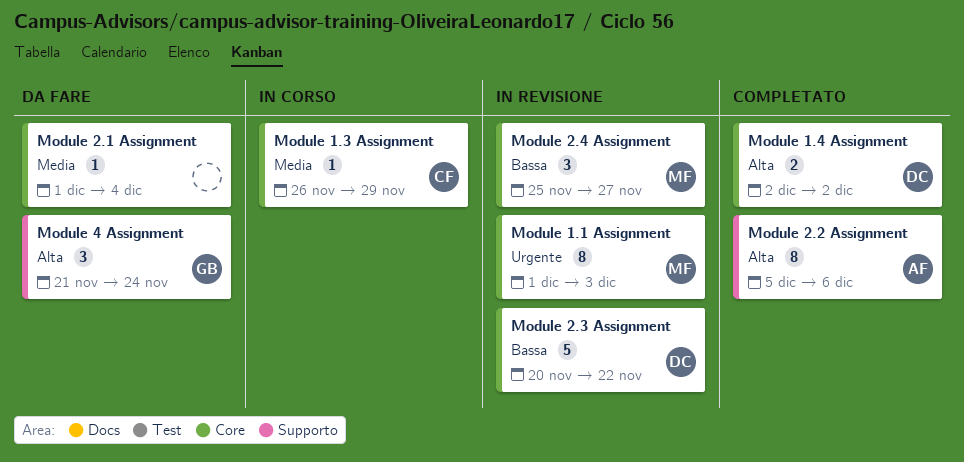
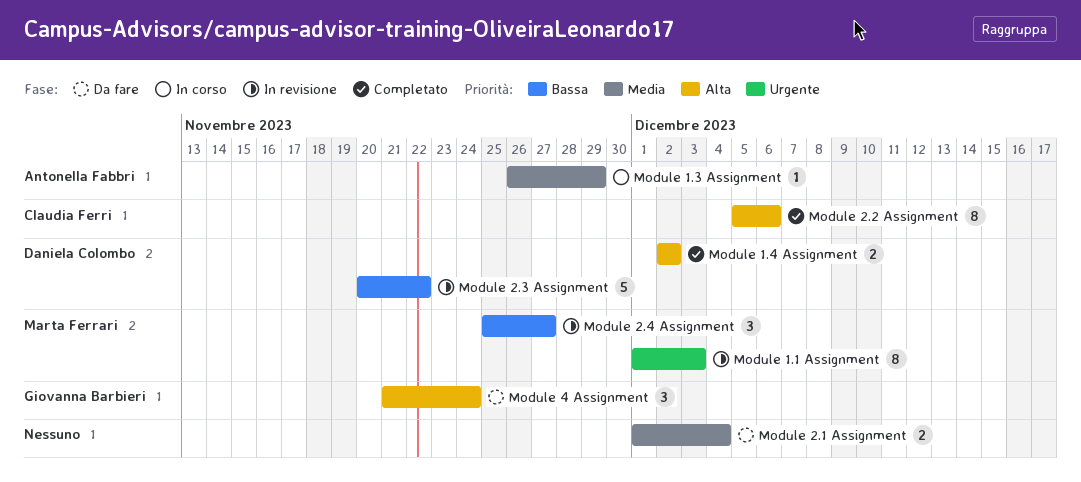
Module 1.3 Assignment, owner: Claudia Ferri -> Antonella Fabbri
Module 2.1 Assignment, estimate: 1 -> 2
Module 2.2 Assignment, owner: Antonella Fabbri -> Claudia Ferri

